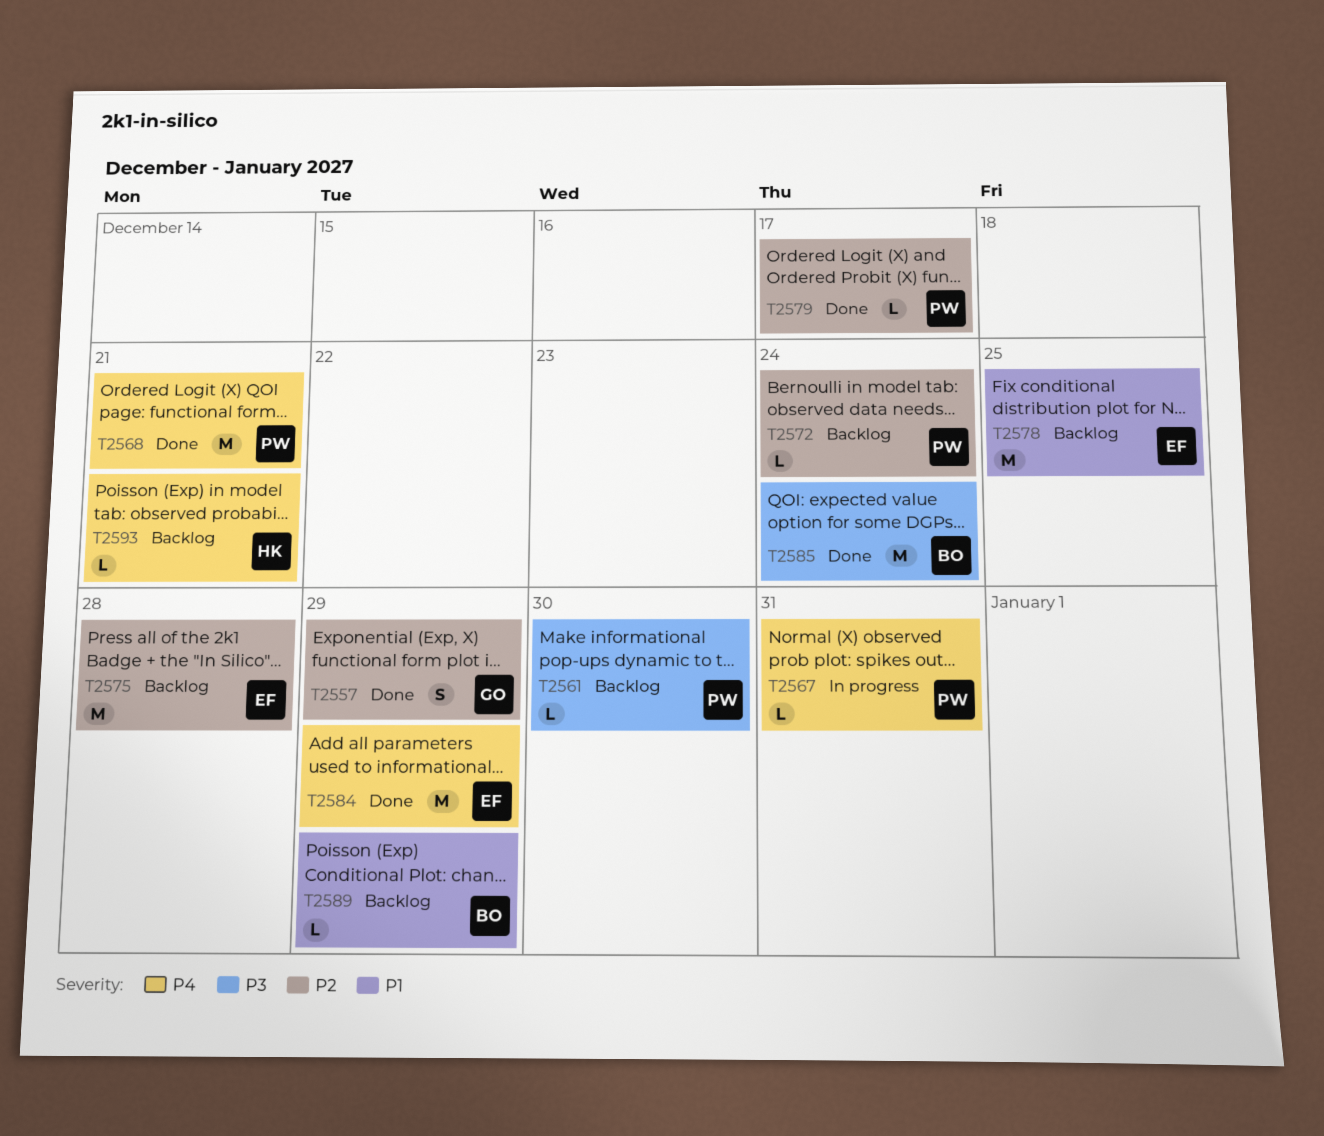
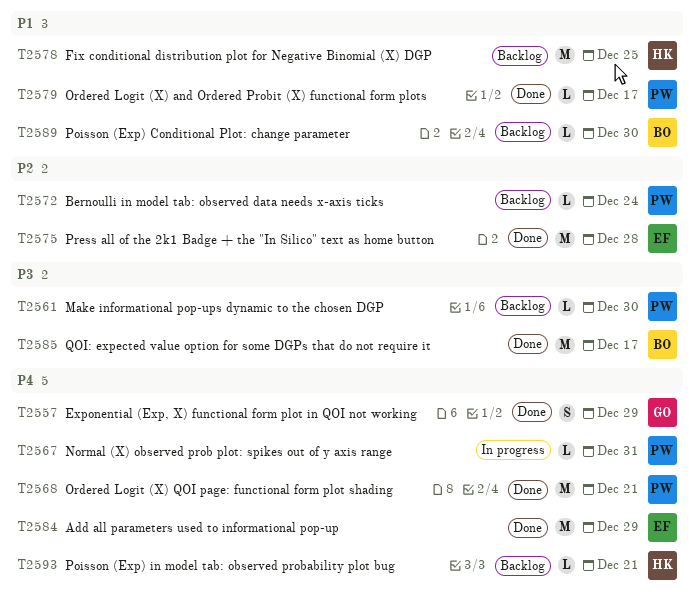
T2557, priority: P2 -> P4
T2575, status: Backlog -> Done
T2578, owner: EF -> HK
T2579, priority: P2 -> P1
T2585, due: Dec 24 -> Dec 17
T2589, due: Dec 29 -> Dec 30

